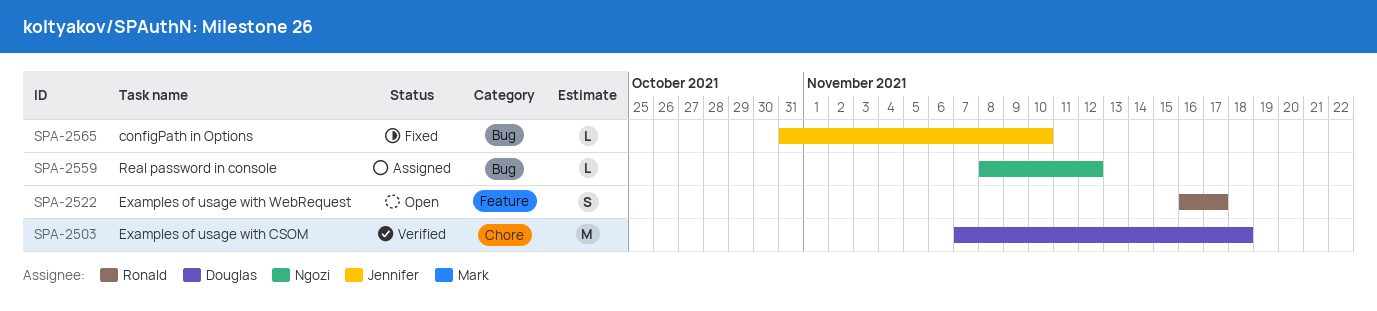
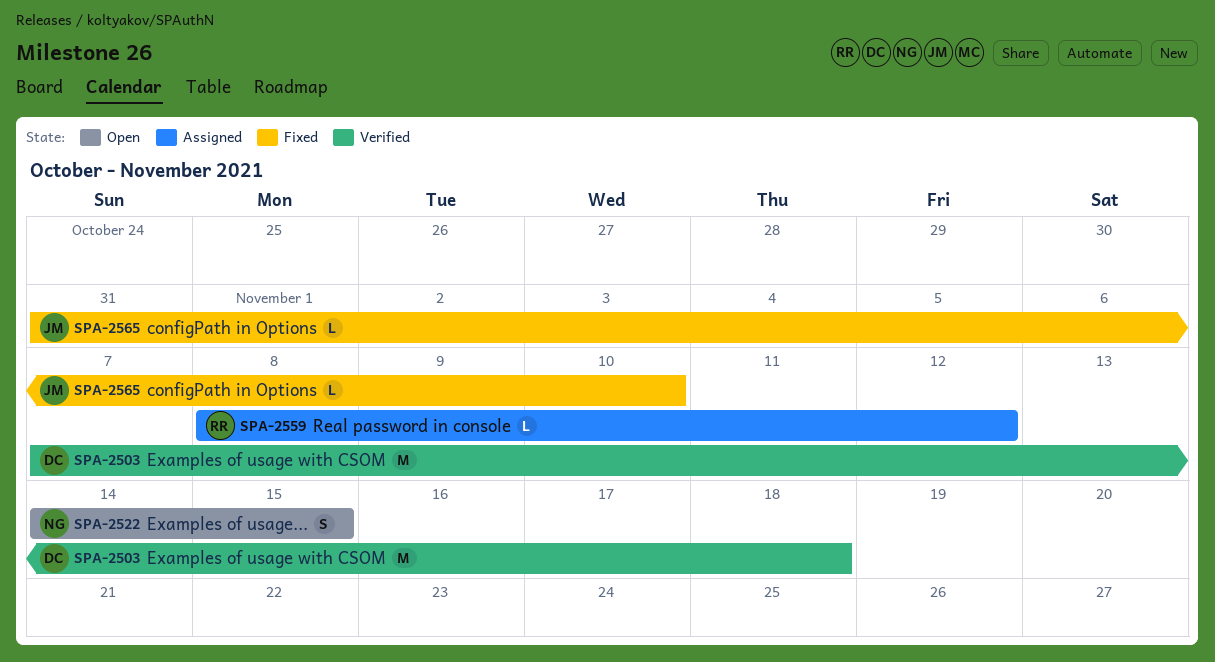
SPA-2522, owner: Ronald -> Ngozi
SPA-2522, start: Nov 16 -> Nov 14
SPA-2522, due: Nov 17 -> Nov 15
SPA-2559, owner: Ngozi -> Ronald

